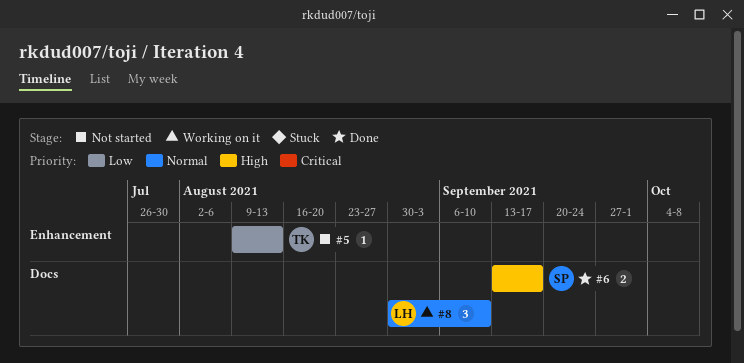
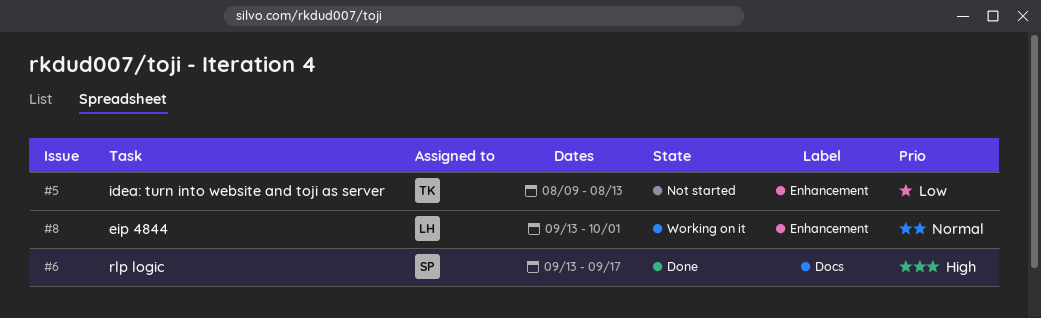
#8, label: Docs -> Enhancement
#8, start: Aug 30 -> Sep 13
#8, due: Sep 10 -> Oct 1

